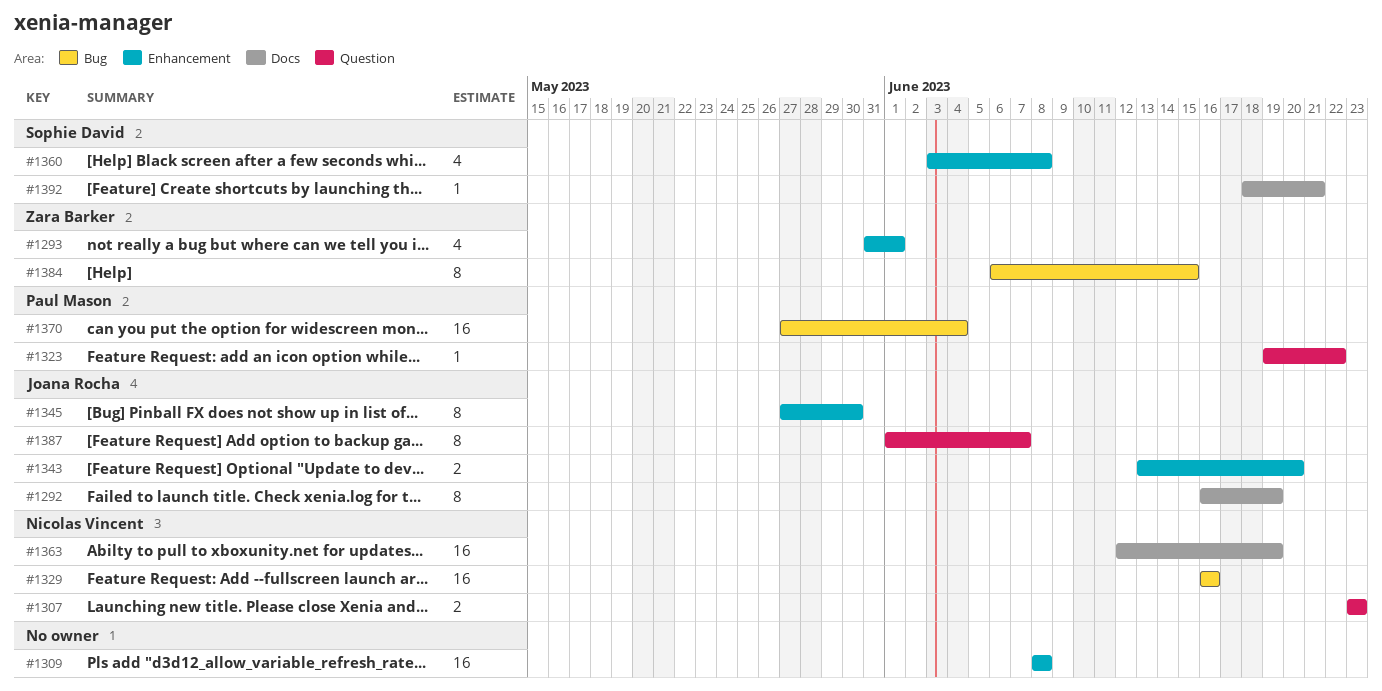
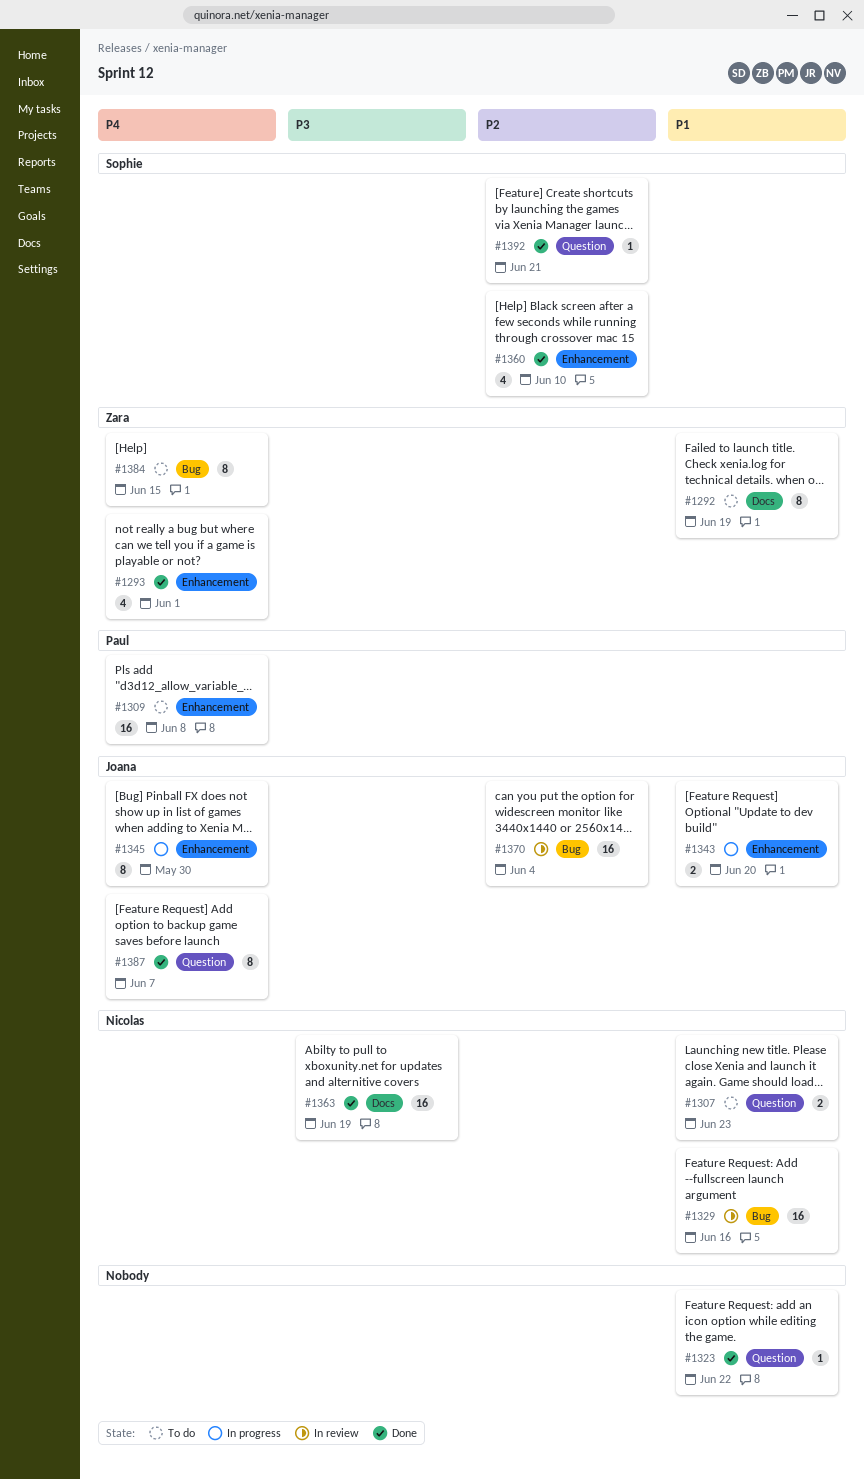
#1292, owner: Joana Rocha -> Zara Barker
#1309, owner: none -> Paul Mason
#1323, owner: Paul Mason -> none
#1360, due: Jun 8 -> Jun 10
#1370, owner: Paul Mason -> Joana Rocha
#1392, label: Docs -> Question

